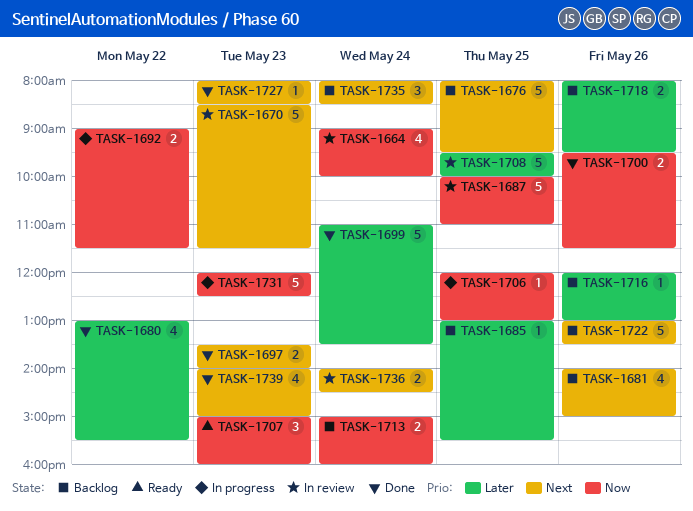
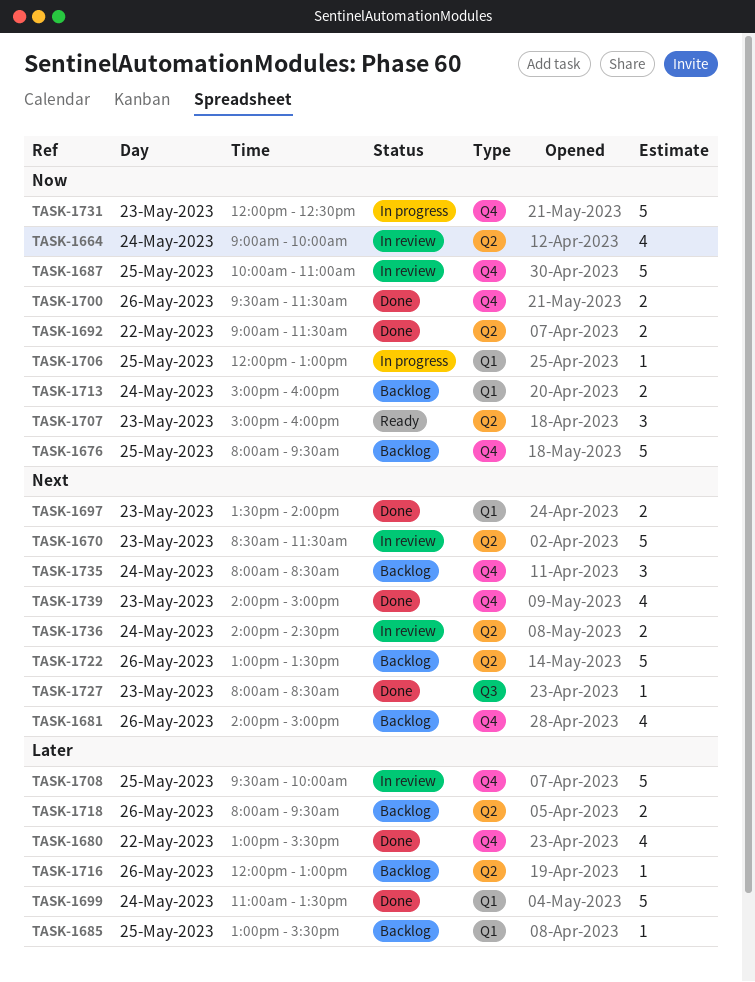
TASK-1676, priority: Next -> Now
TASK-1692, status: In progress -> Done

